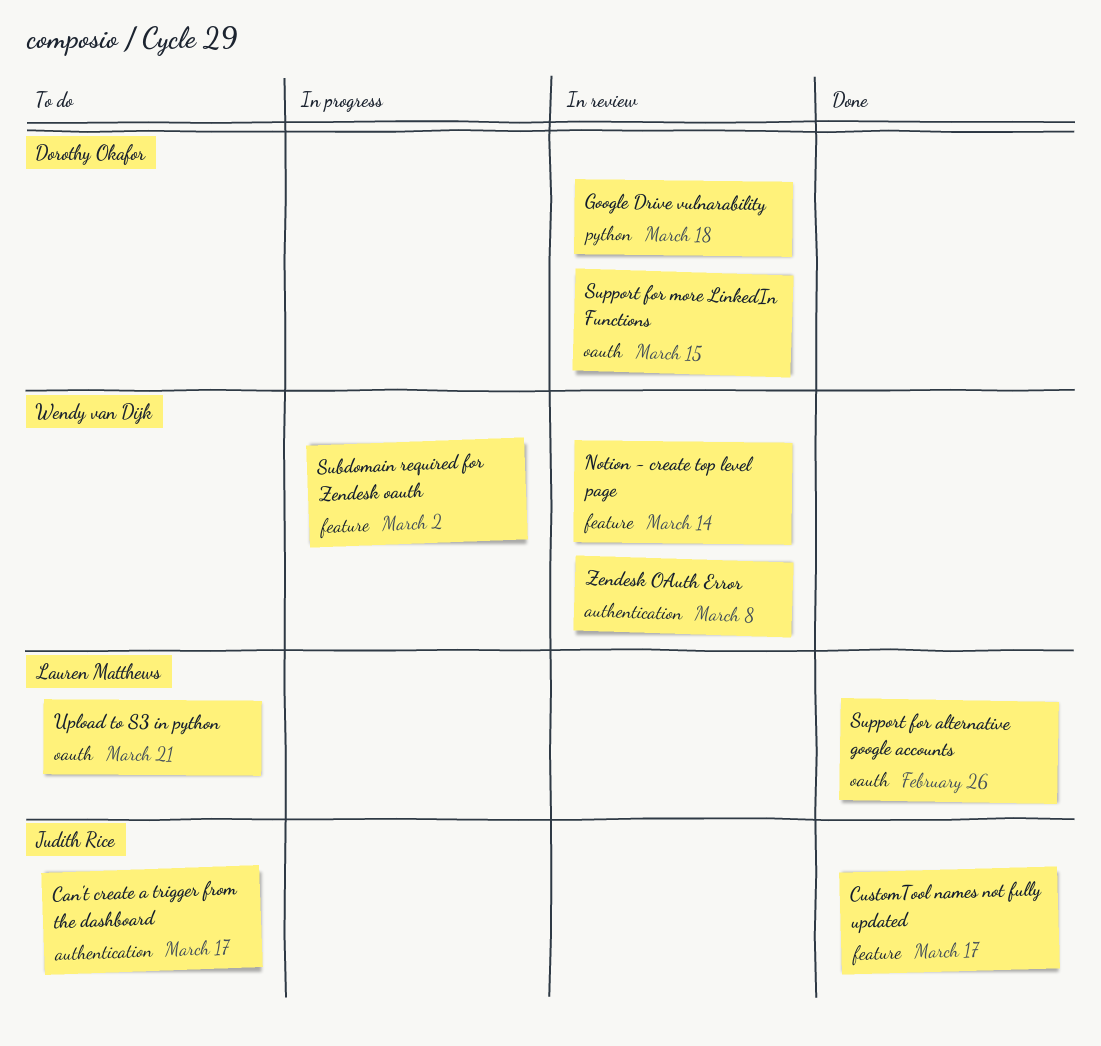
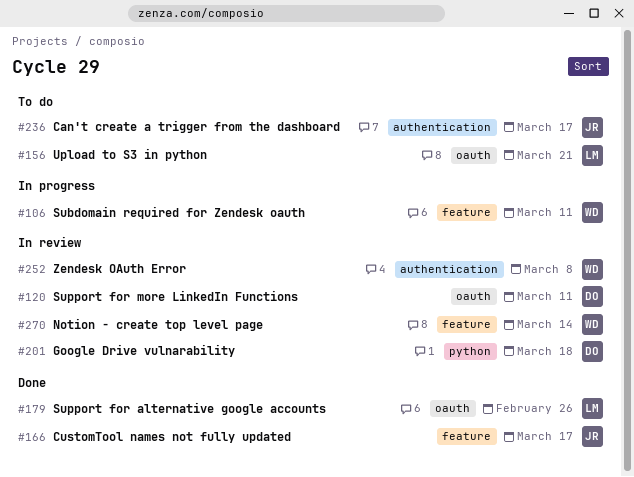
Subdomain required for Zendesk oauth, due: Mar 2 -> Mar 11
Support for more LinkedIn Functions, due: Mar 15 -> Mar 11

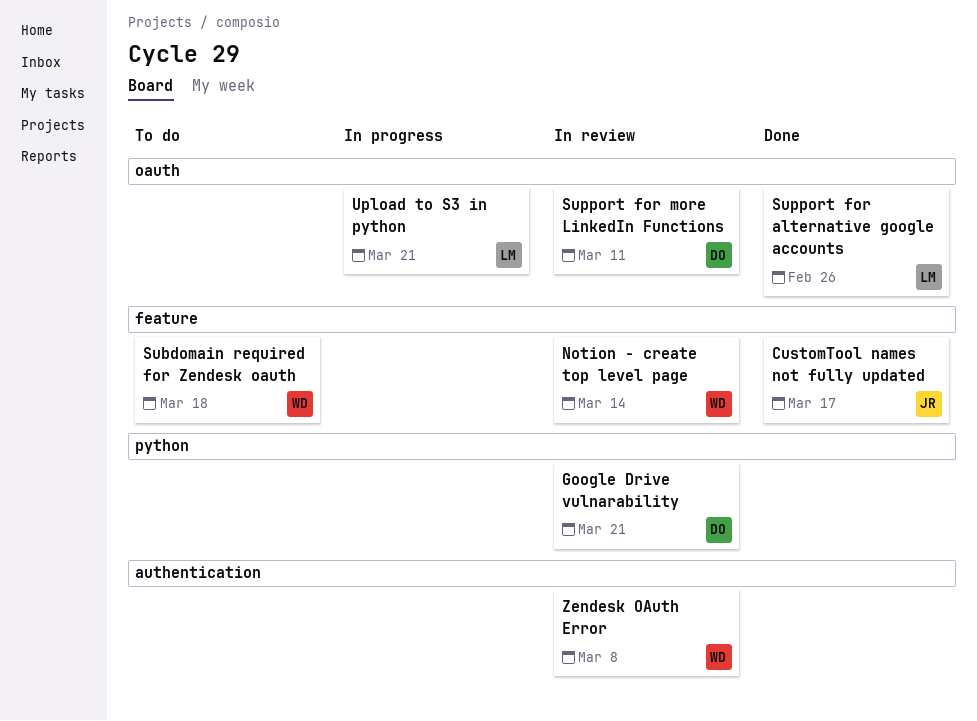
Can't create a trigger from the dashboard: present -> none
Google Drive vulnarability, due: Mar 18 -> Mar 21
Subdomain required for Zendesk oauth, status: In progress -> To do
Subdomain required for Zendesk oauth, due: Mar 11 -> Mar 18
Upload to S3 in python, status: To do -> In progress

